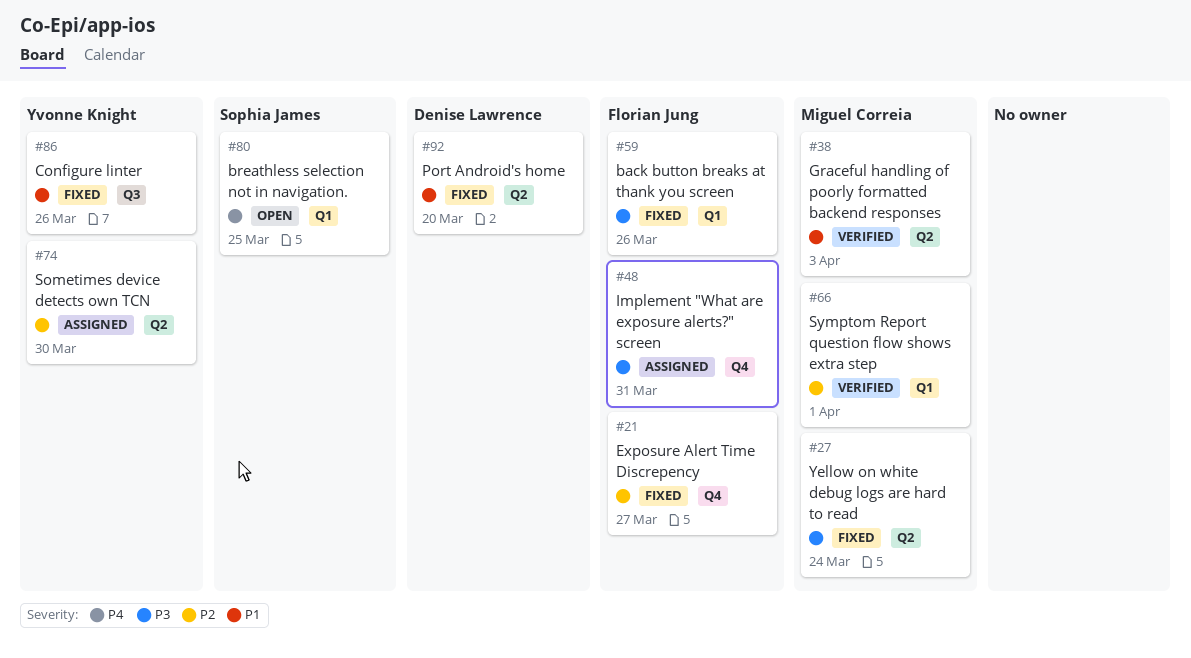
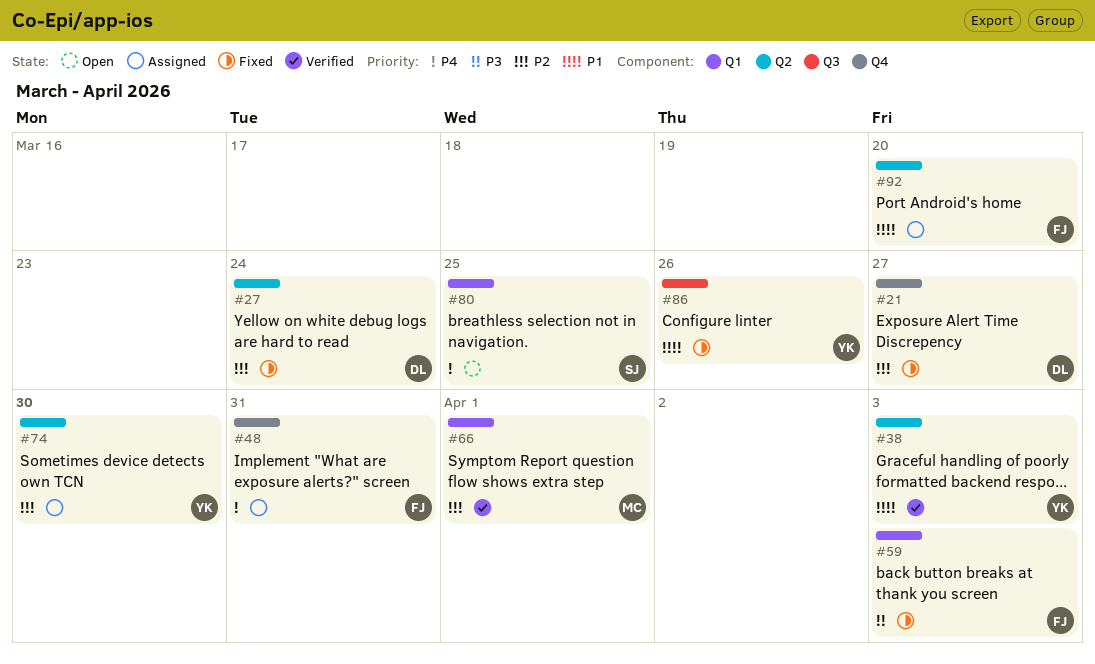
#21, owner: Florian Jung -> Denise Lawrence
#27, owner: Miguel Correia -> Denise Lawrence
#27, priority: P3 -> P2
#38, owner: Miguel Correia -> Yvonne Knight
#48, priority: P3 -> P4
#59, due: Mar 26 -> Apr 3
#92, status: Fixed -> Assigned
#92, owner: Denise Lawrence -> Florian Jung

